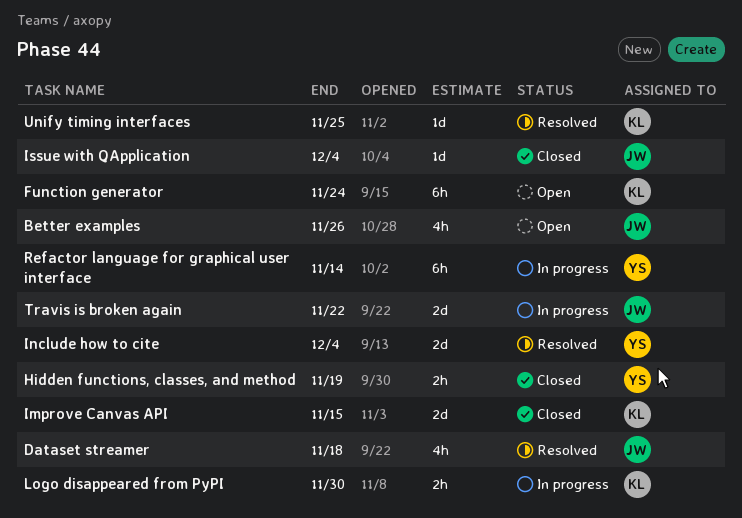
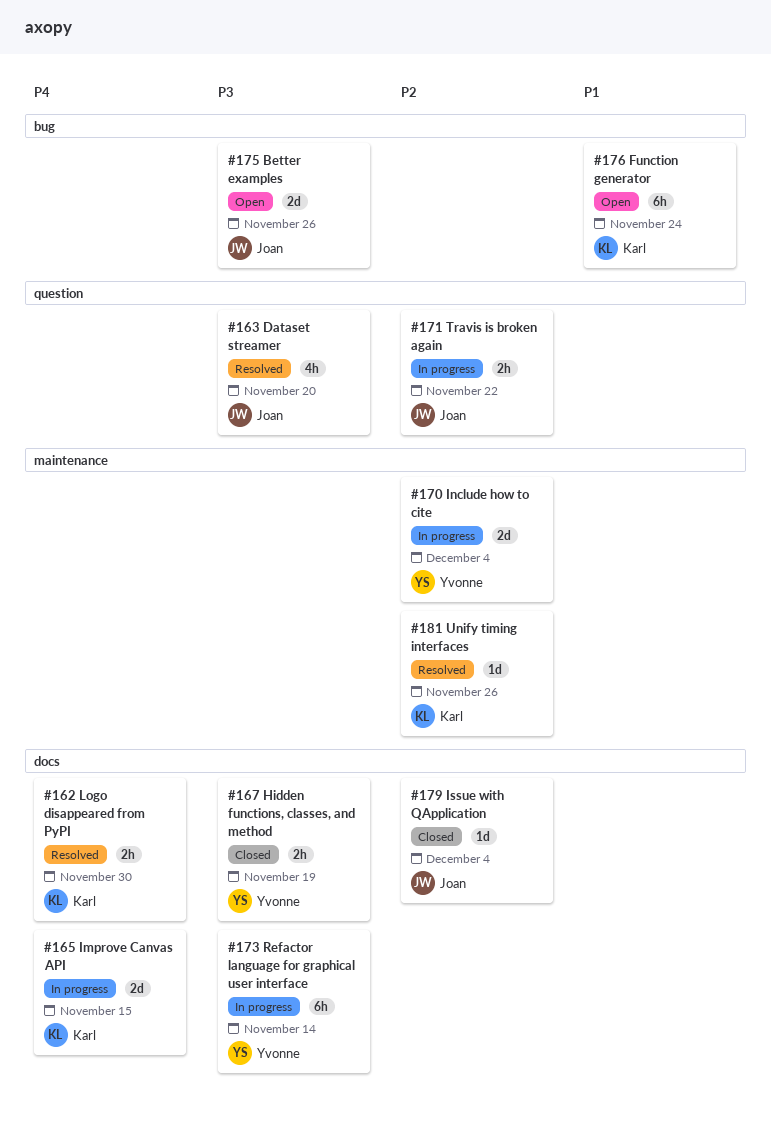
Better examples, estimate: 4h -> 2d
Dataset streamer, due: Nov 18 -> Nov 20
Improve Canvas API, status: Closed -> In progress
Include how to cite, status: Resolved -> In progress
Logo disappeared from PyPI, status: In progress -> Resolved
Travis is broken again, estimate: 2d -> 2h
Unify timing interfaces, due: Nov 25 -> Nov 26

